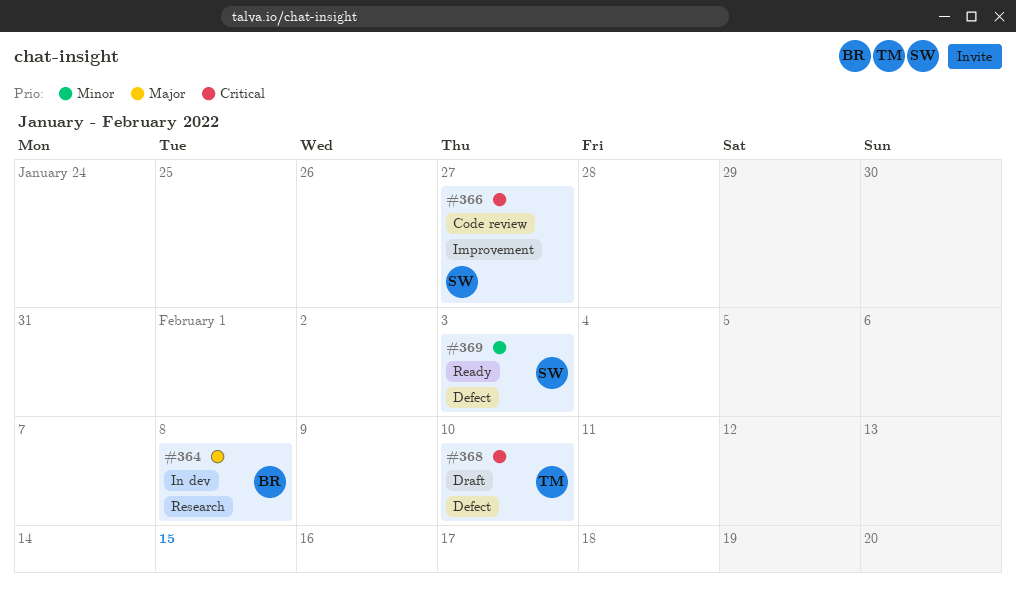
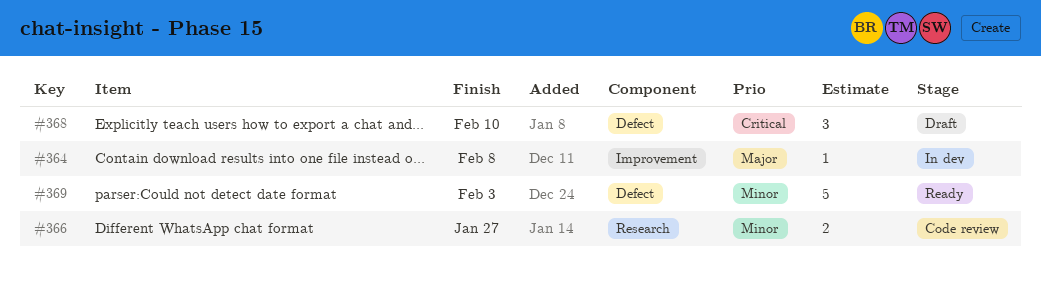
#364, label: Research -> Improvement
#366, priority: Critical -> Minor
#366, label: Improvement -> Research

